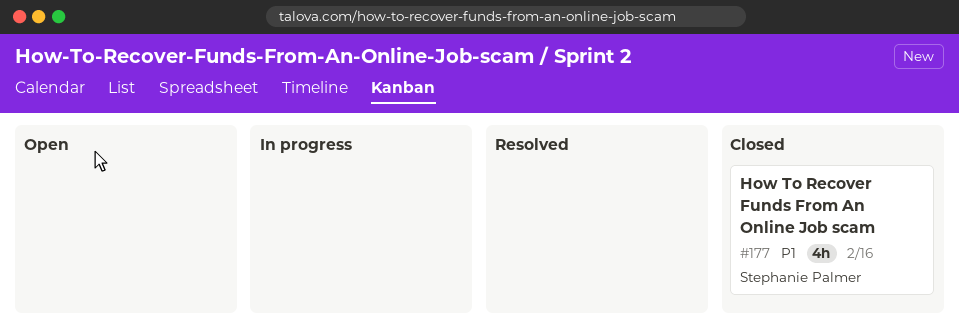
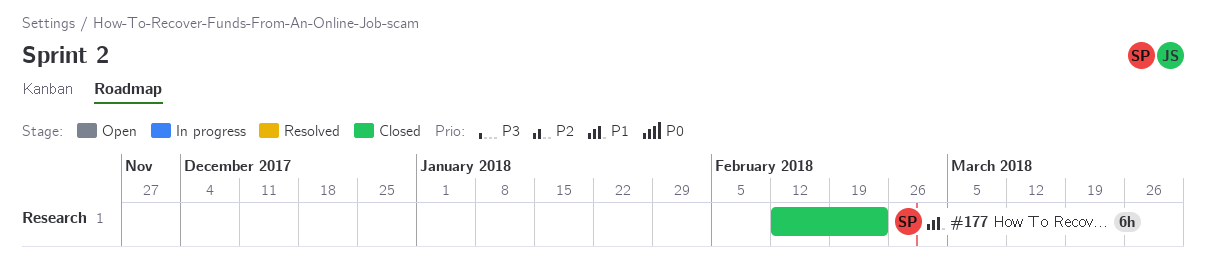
#177, estimate: 4h -> 6h
#177, due: Feb 16 -> Feb 23

